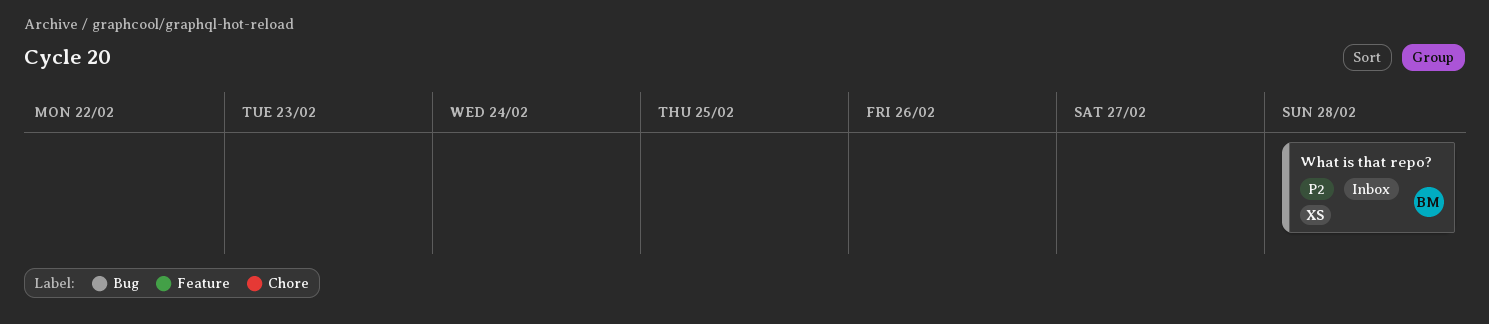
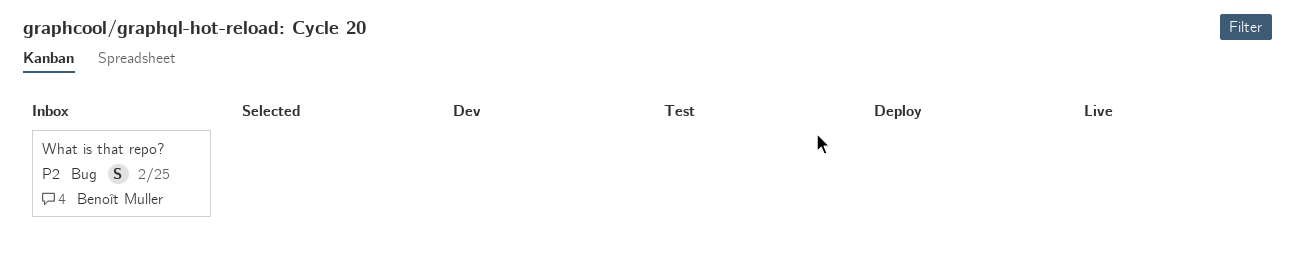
What is that repo?, estimate: XS -> S
What is that repo?, due: Feb 28 -> Feb 25

